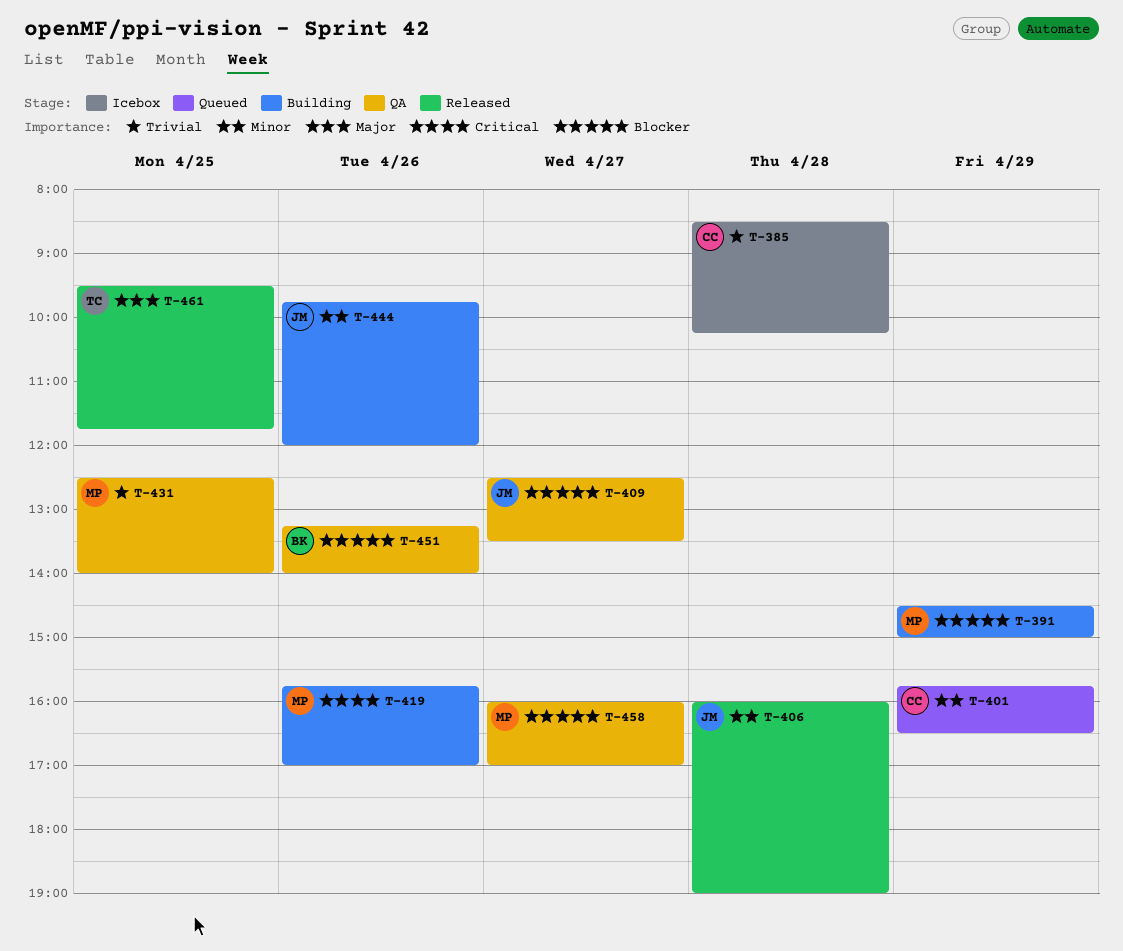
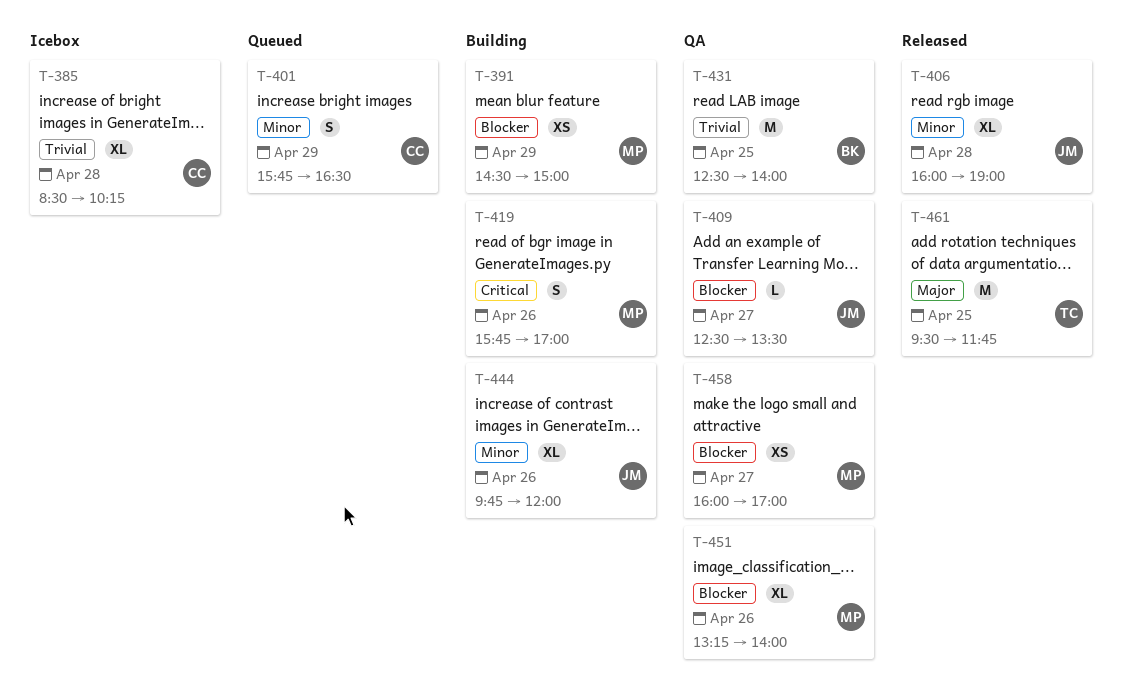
T-431, owner: MP -> BK
T-451, owner: BK -> MP

